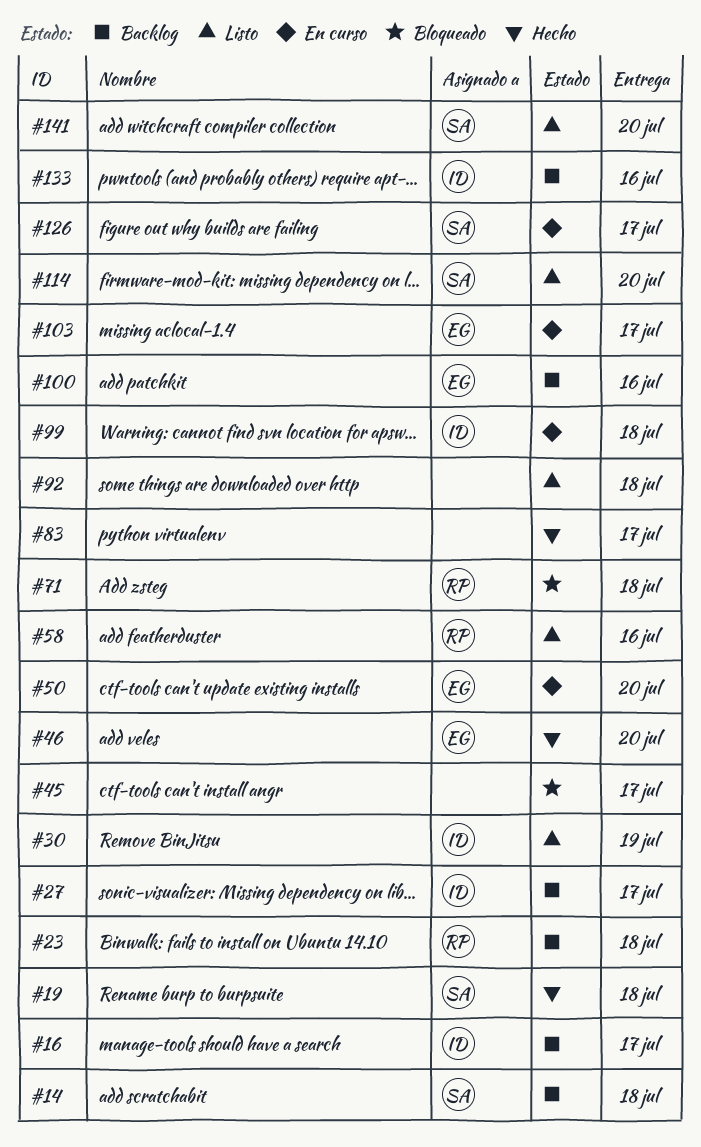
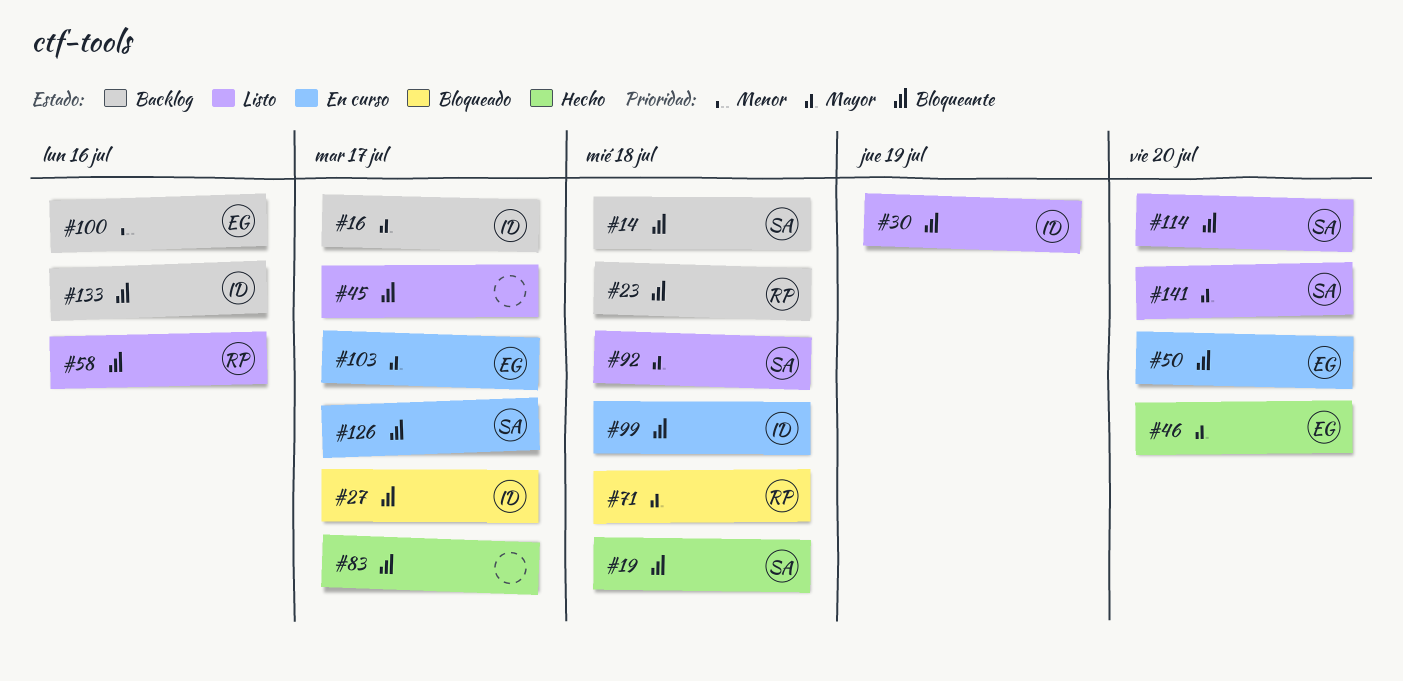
#27, status: Backlog -> Bloqueado
#45, status: Bloqueado -> Listo
#92, owner: none -> SA

